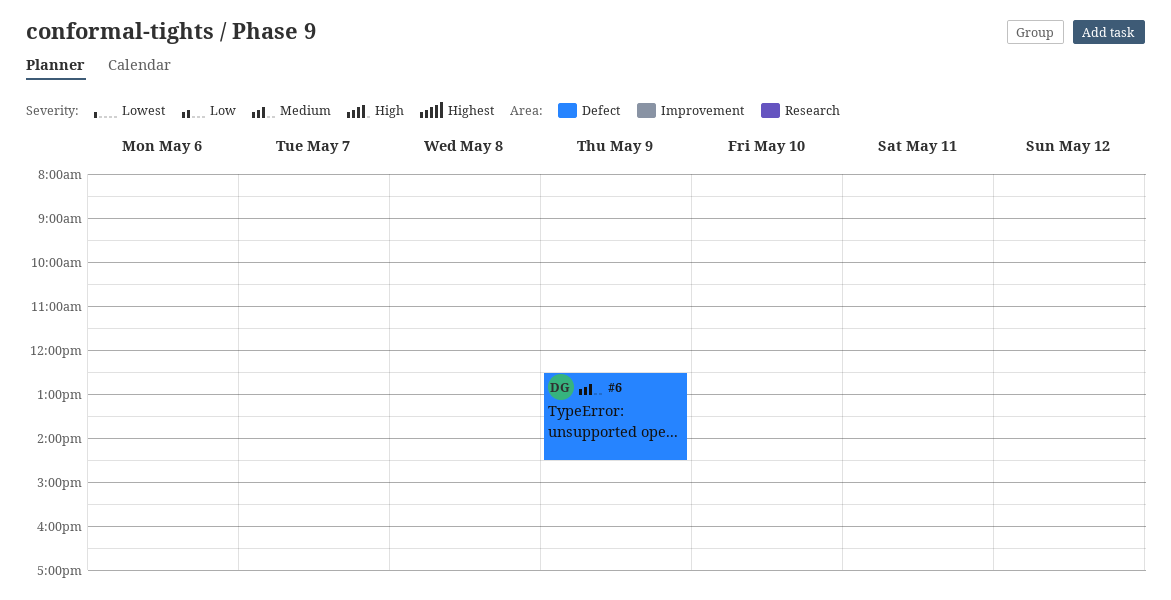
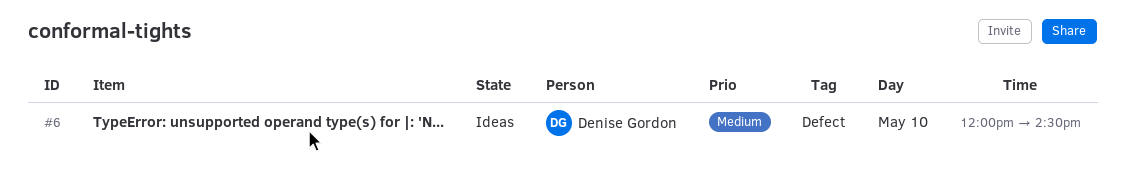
#6, day: May 9 -> May 10
#6, begins: 12:30 -> 12:00

